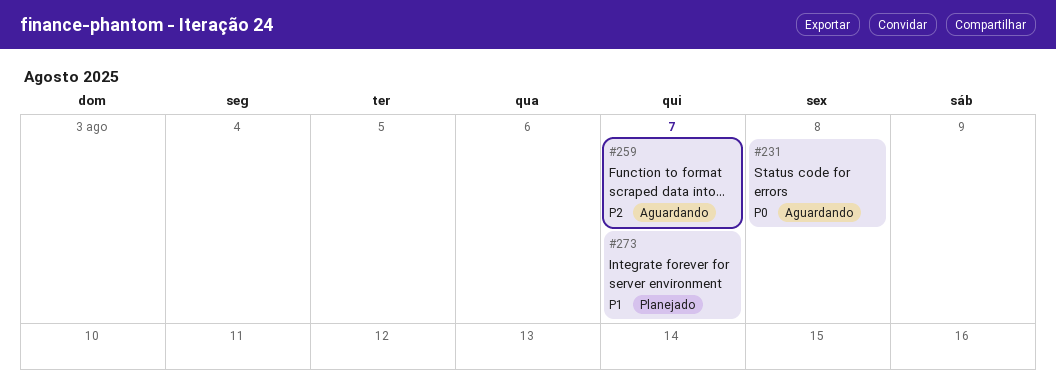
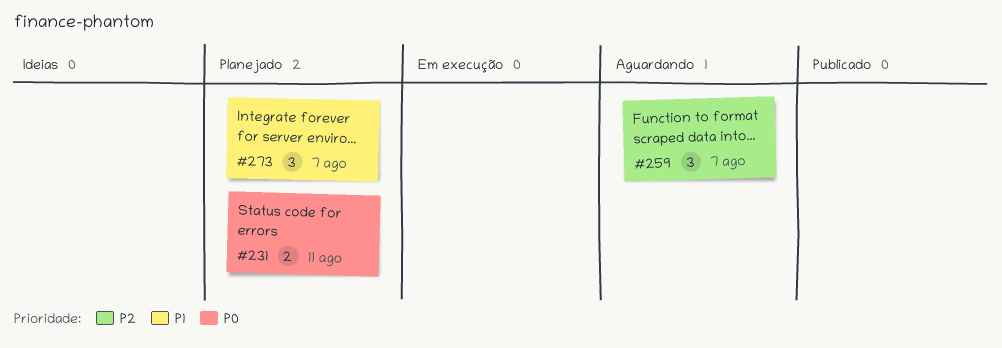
#231, status: Aguardando -> Planejado
#231, due: Aug 8 -> Aug 11

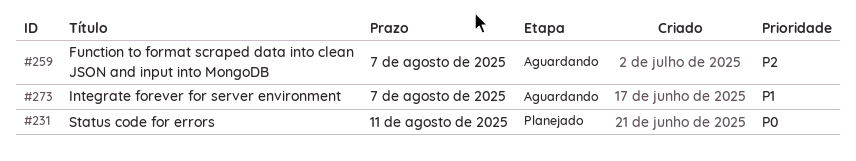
#273, status: Planejado -> Aguardando

